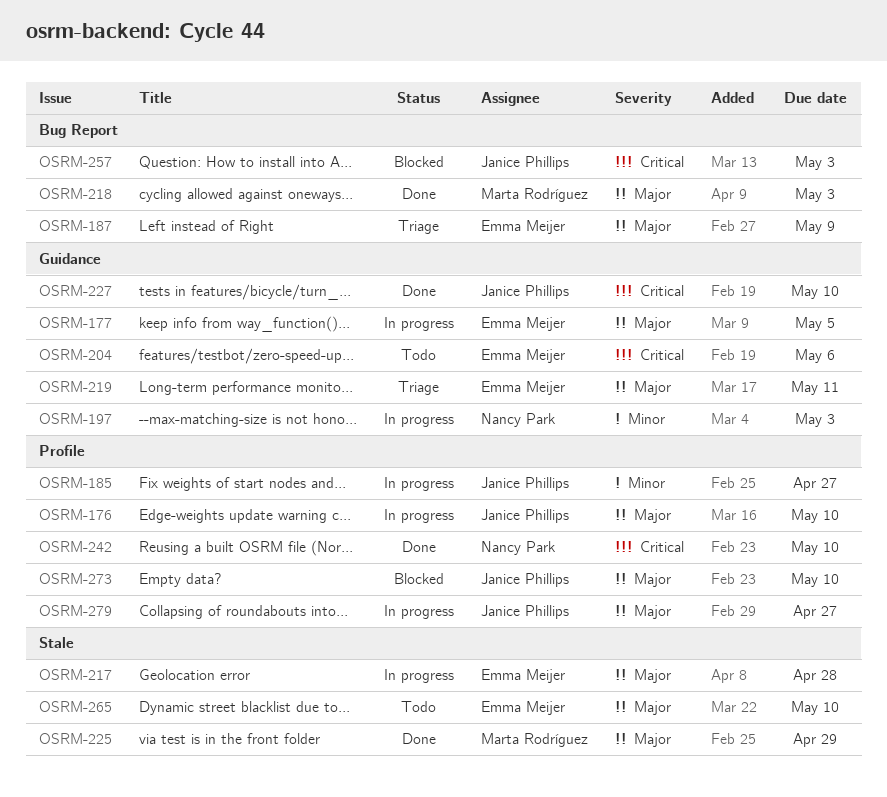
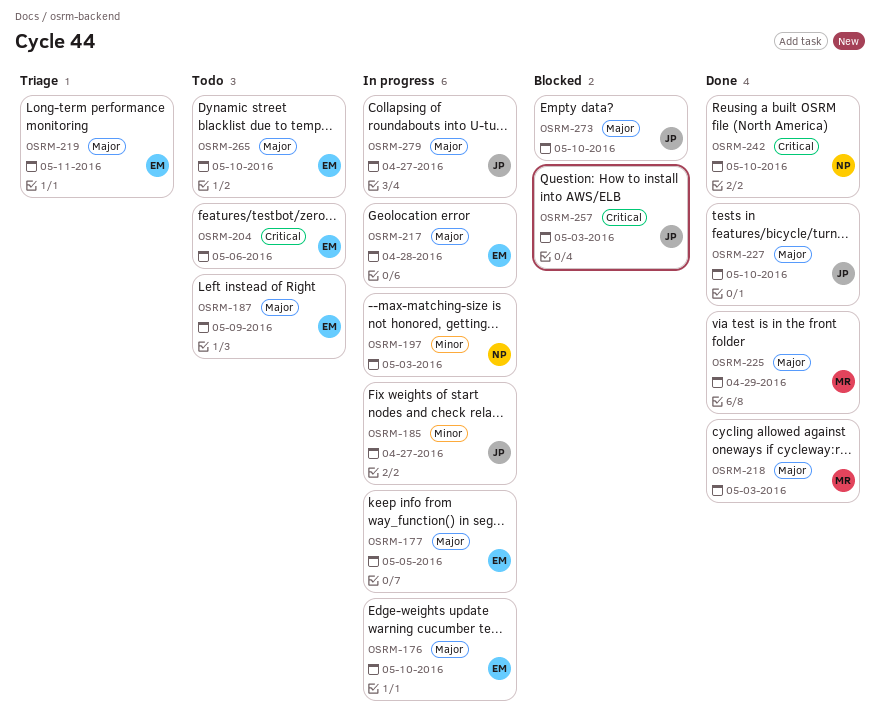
OSRM-176, owner: Janice Phillips -> Emma Meijer
OSRM-187, status: Triage -> Todo
OSRM-227, priority: Critical -> Major

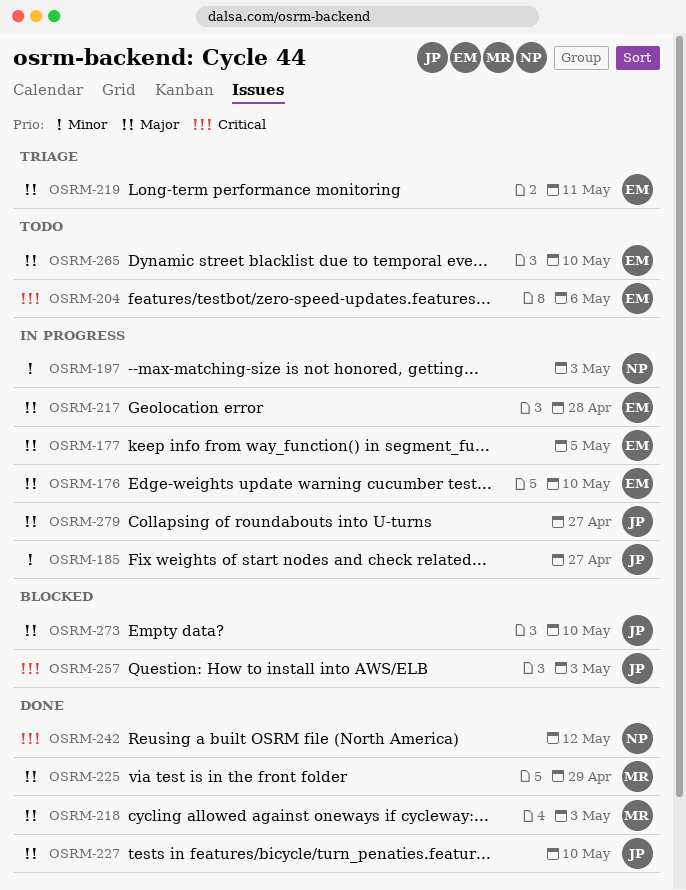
OSRM-187: present -> none
OSRM-242, due: May 10 -> May 12

